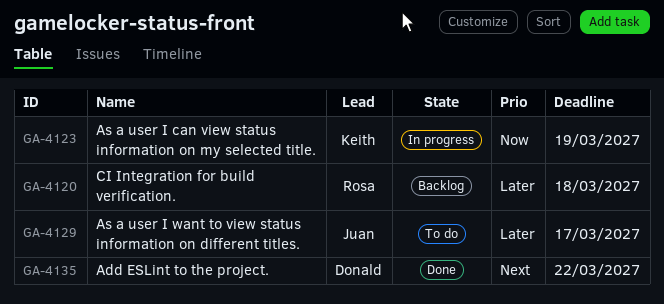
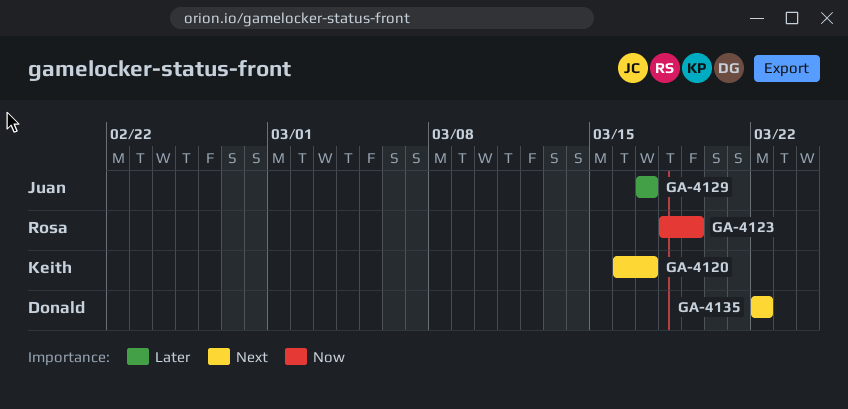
GA-4120, owner: Rosa -> Keith
GA-4120, priority: Later -> Next
GA-4120, due: Mar 18 -> Mar 17
GA-4123, owner: Keith -> Rosa

